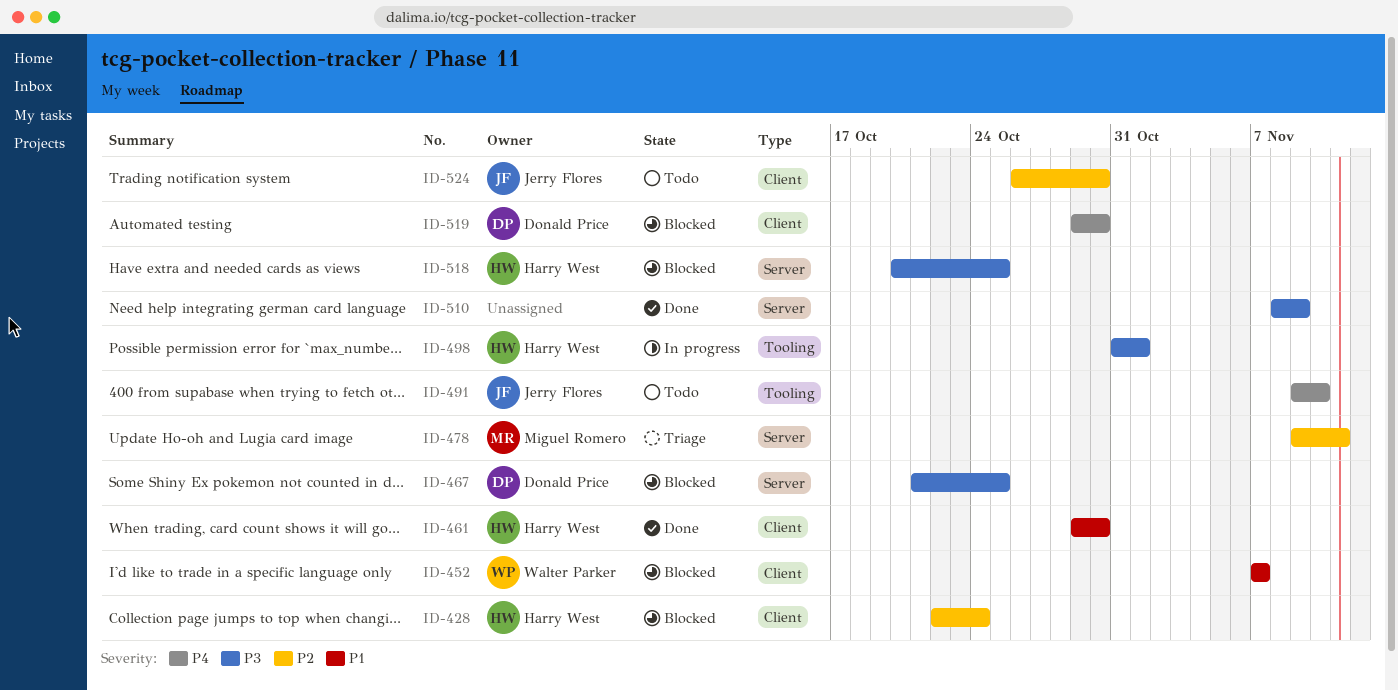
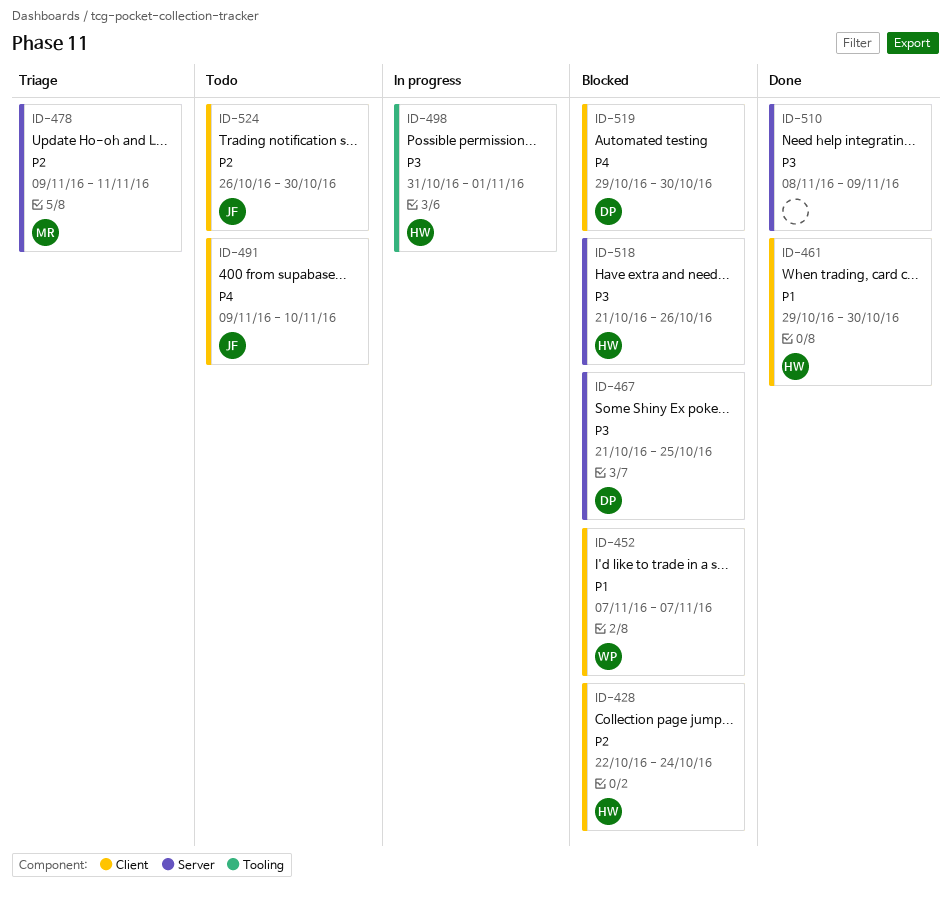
ID-491, label: Tooling -> Client
ID-518, start: Oct 20 -> Oct 21
ID-518, due: Oct 25 -> Oct 26

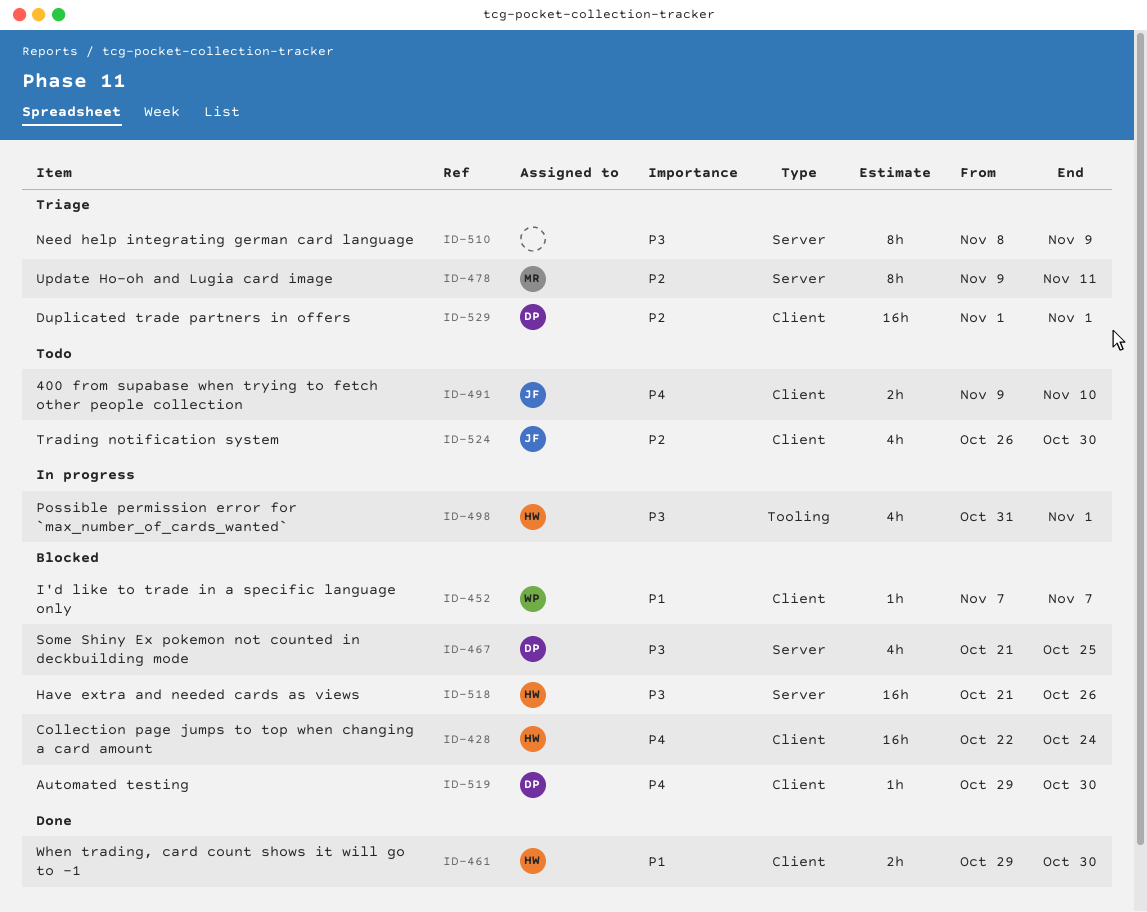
ID-428, priority: P2 -> P4
ID-510, status: Done -> Triage
ID-529: none -> present

